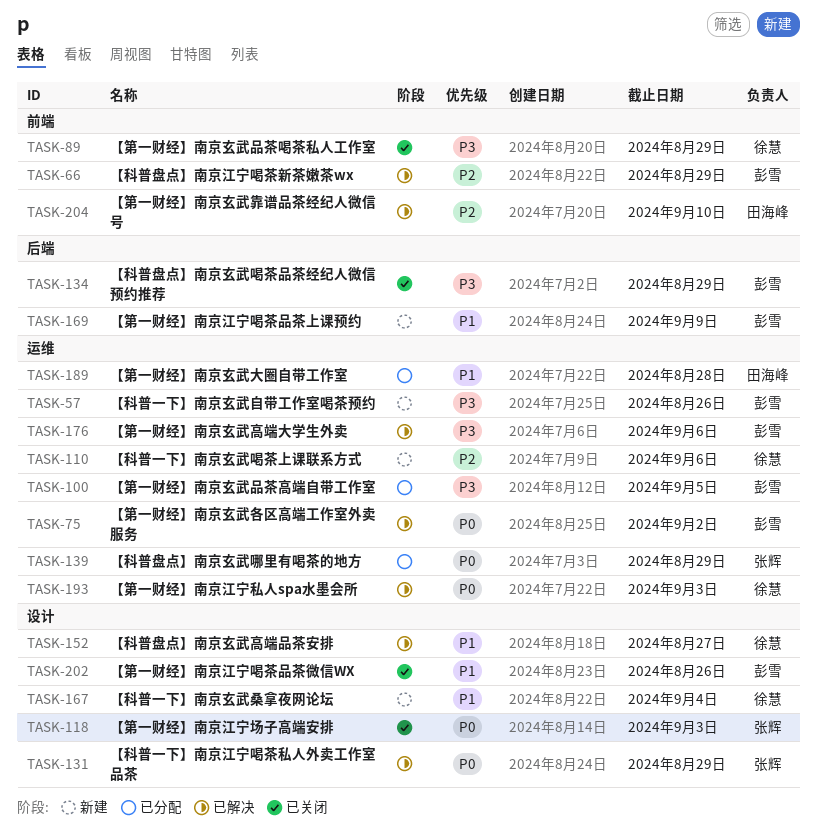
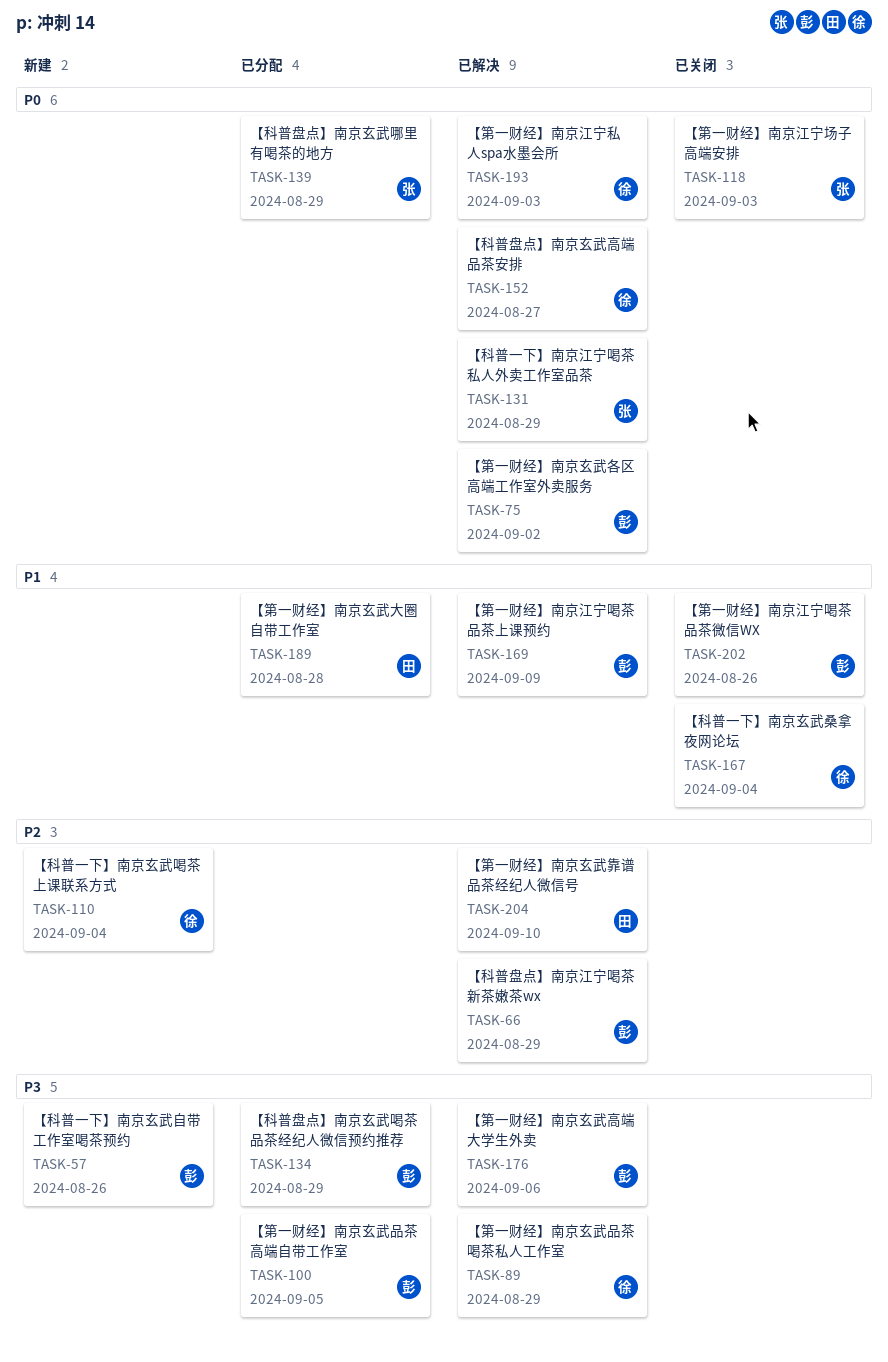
TASK-89, status: 已关闭 -> 已解决
TASK-110, due: Sep 6 -> Sep 4
TASK-134, status: 已关闭 -> 已分配
TASK-152, priority: P1 -> P0
TASK-167, status: 新建 -> 已关闭
TASK-169, status: 新建 -> 已解决

